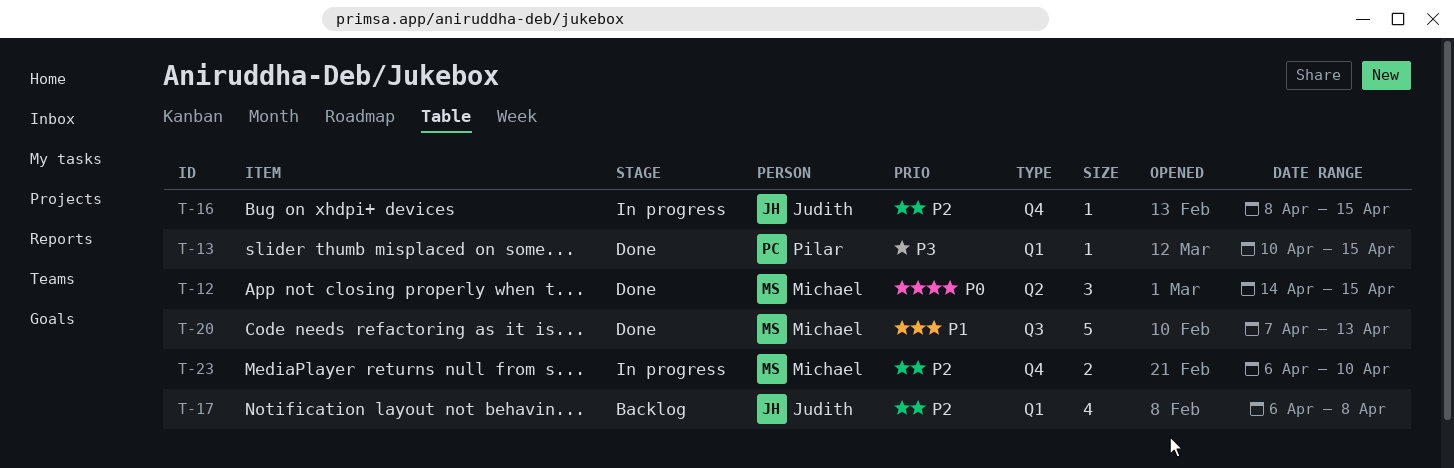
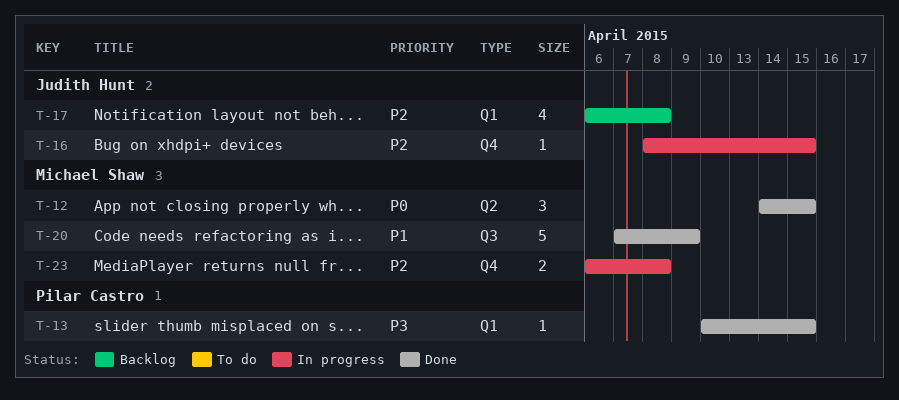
T-20, due: Apr 13 -> Apr 9
T-23, due: Apr 10 -> Apr 8

